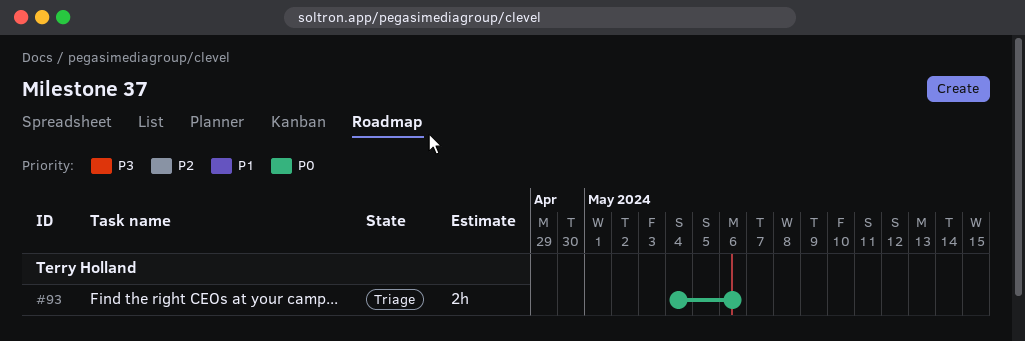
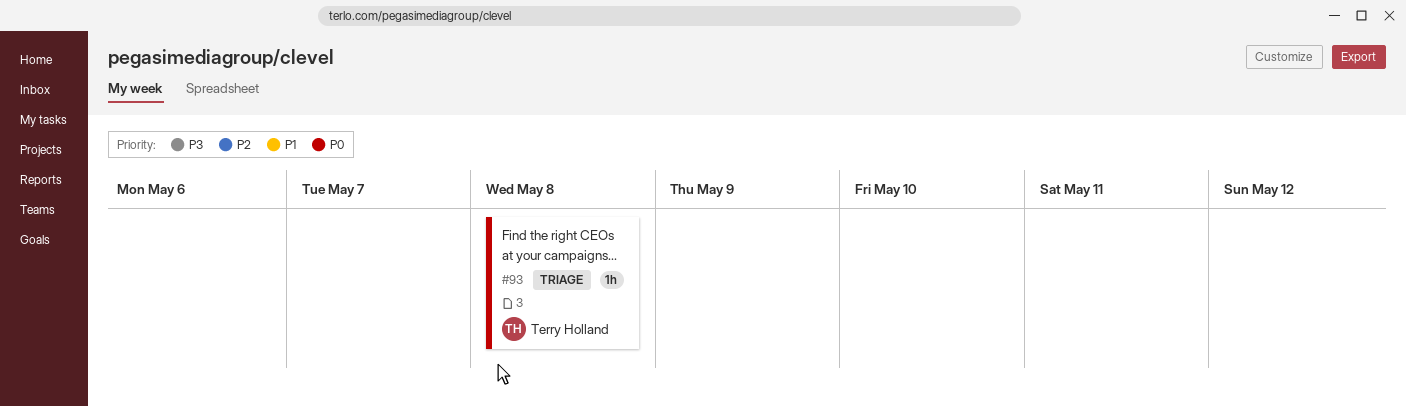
#93, estimate: 2h -> 1h
#93, due: May 6 -> May 8

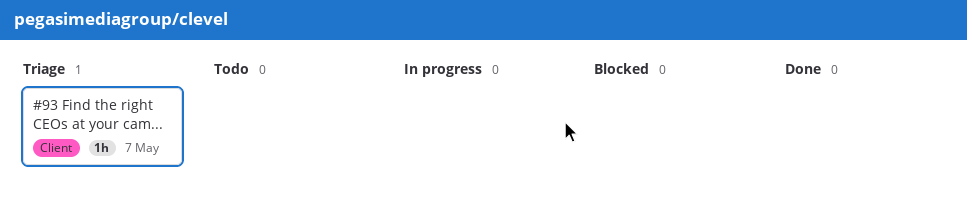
#93, due: May 8 -> May 7

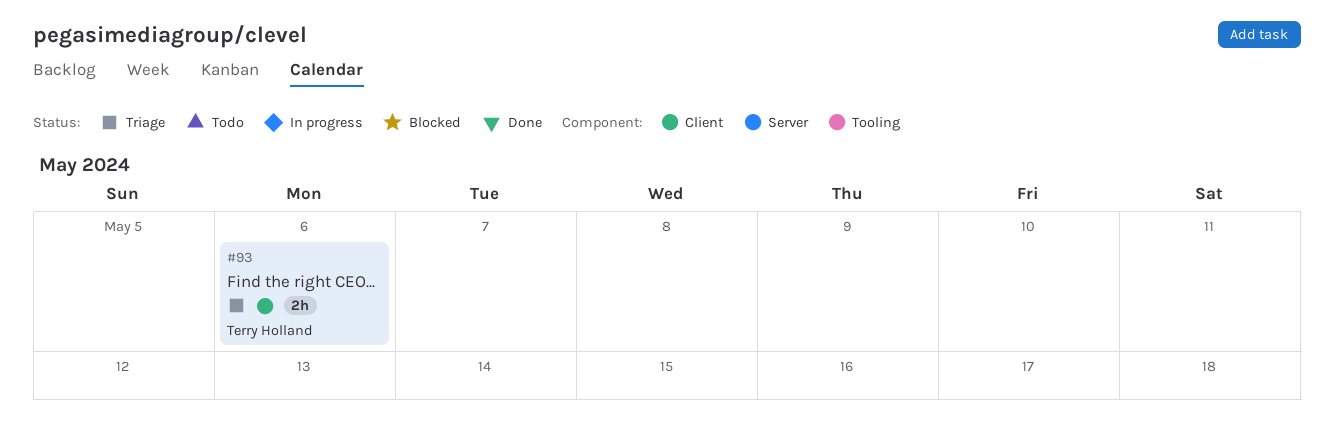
#93, estimate: 1h -> 2h
#93, due: May 7 -> May 6

